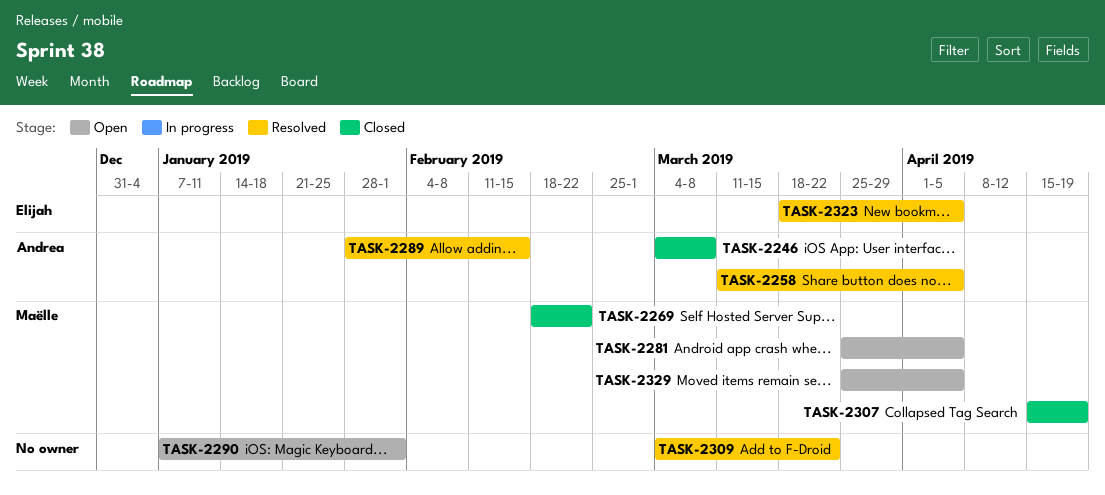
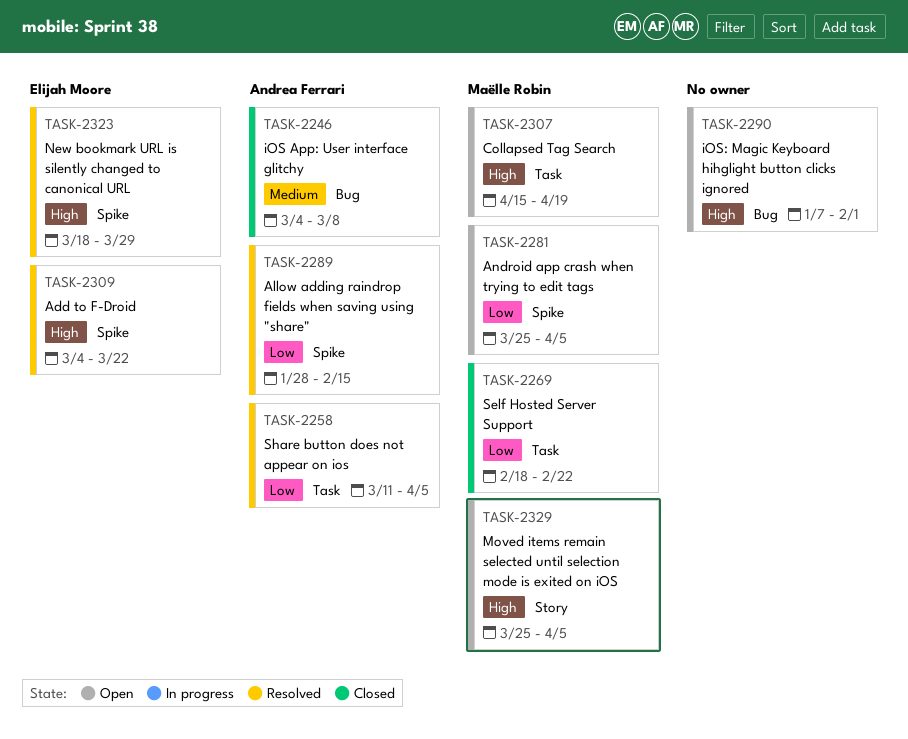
TASK-2307, status: Closed -> Open
TASK-2309, owner: none -> Elijah Moore
TASK-2323, due: Apr 5 -> Mar 29

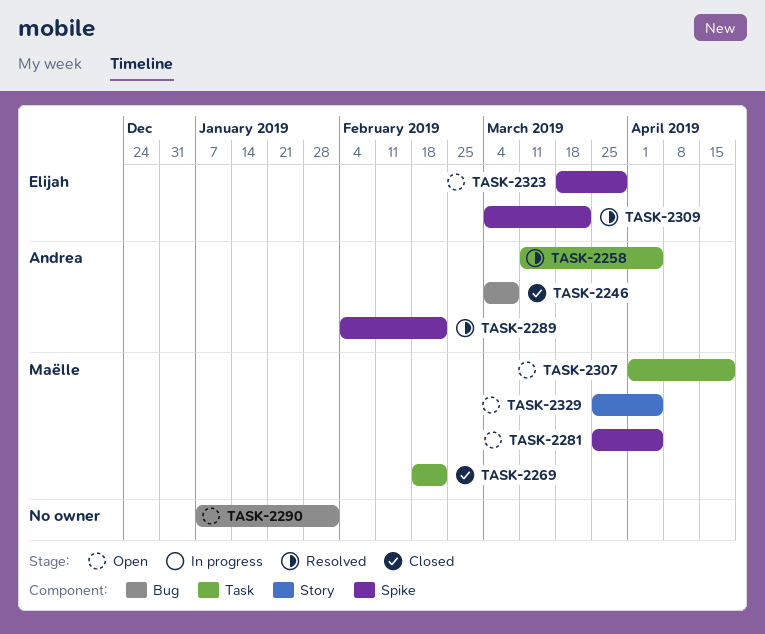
TASK-2289, start: Jan 28 -> Feb 4
TASK-2289, due: Feb 15 -> Feb 22
TASK-2307, start: Apr 15 -> Apr 1
TASK-2323, status: Resolved -> Open

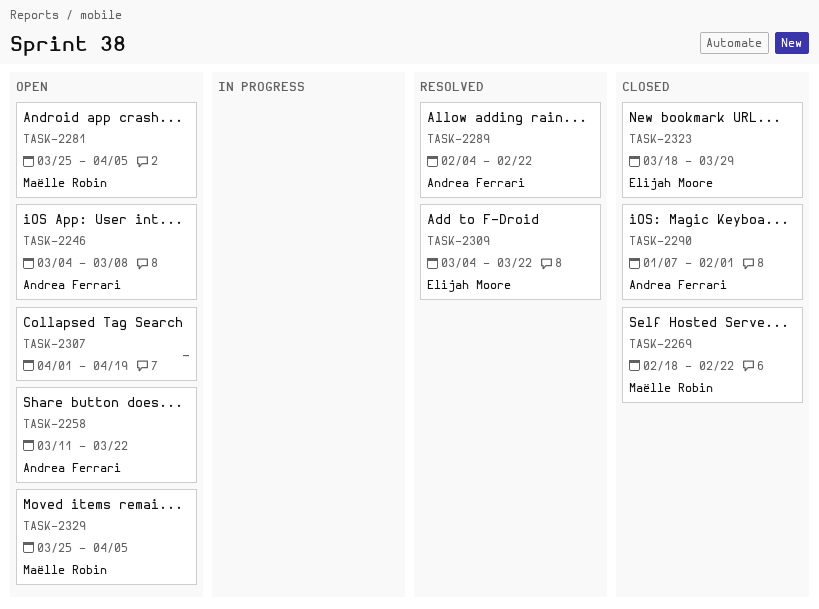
TASK-2246, status: Closed -> Open
TASK-2258, status: Resolved -> Open
TASK-2258, due: Apr 5 -> Mar 22
TASK-2290, status: Open -> Closed
TASK-2290, owner: none -> Andrea Ferrari
TASK-2307, owner: Maëlle Robin -> none
TASK-2323, status: Open -> Closed

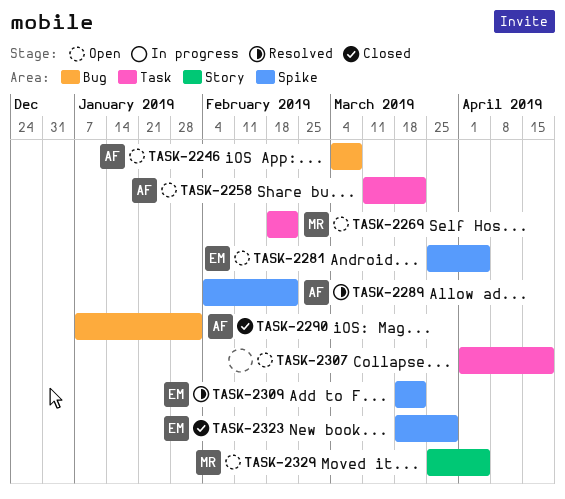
TASK-2269, status: Closed -> Open
TASK-2281, owner: Maëlle Robin -> Elijah Moore
TASK-2309, start: Mar 4 -> Mar 18

